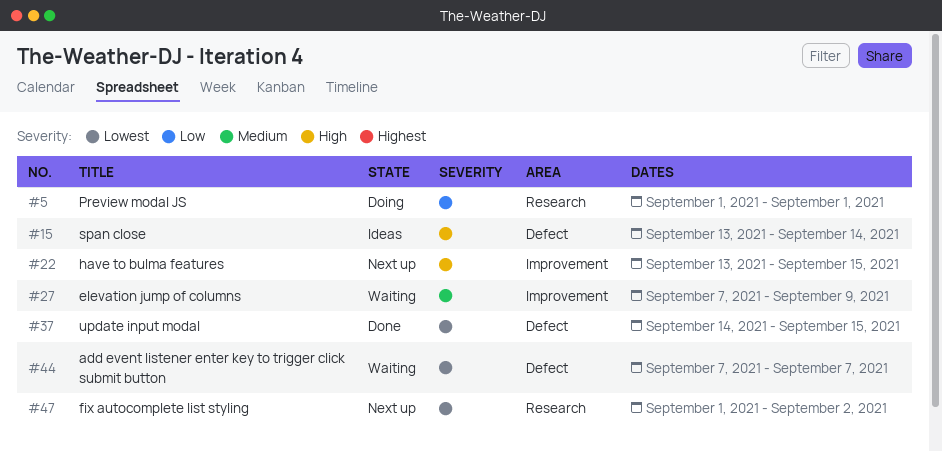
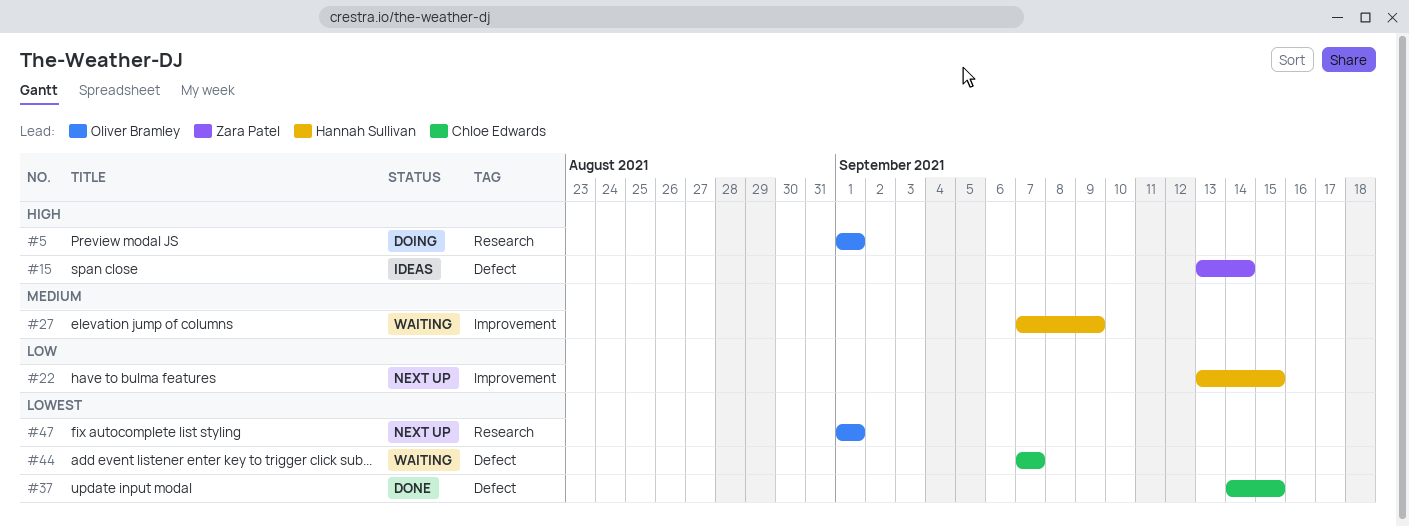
#5, priority: Low -> High
#22, priority: High -> Low
#47, due: Sep 2 -> Sep 1

